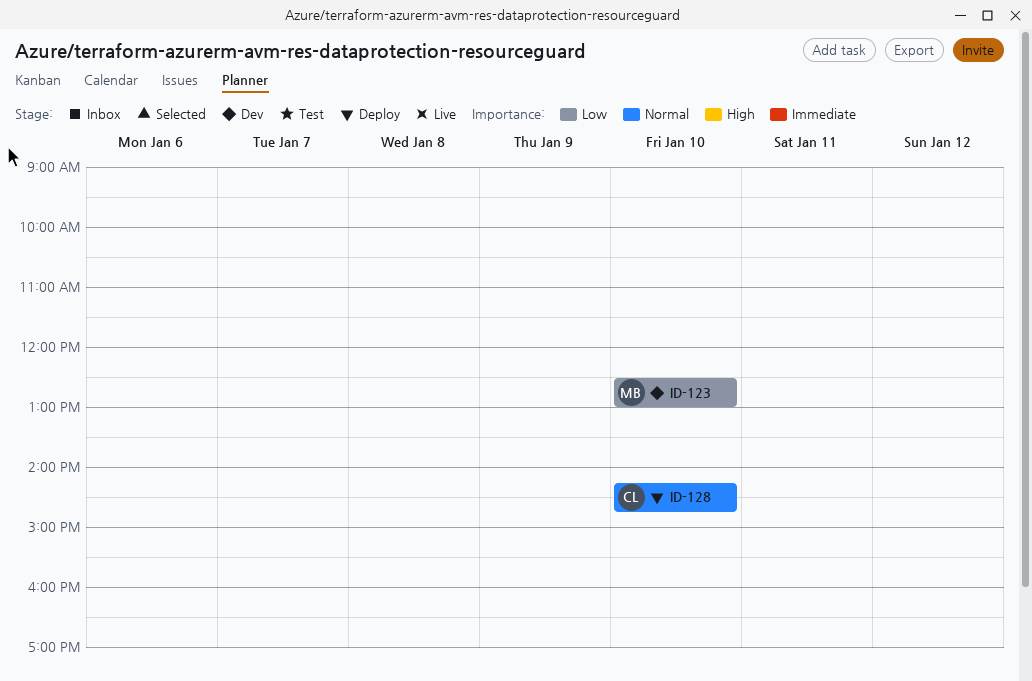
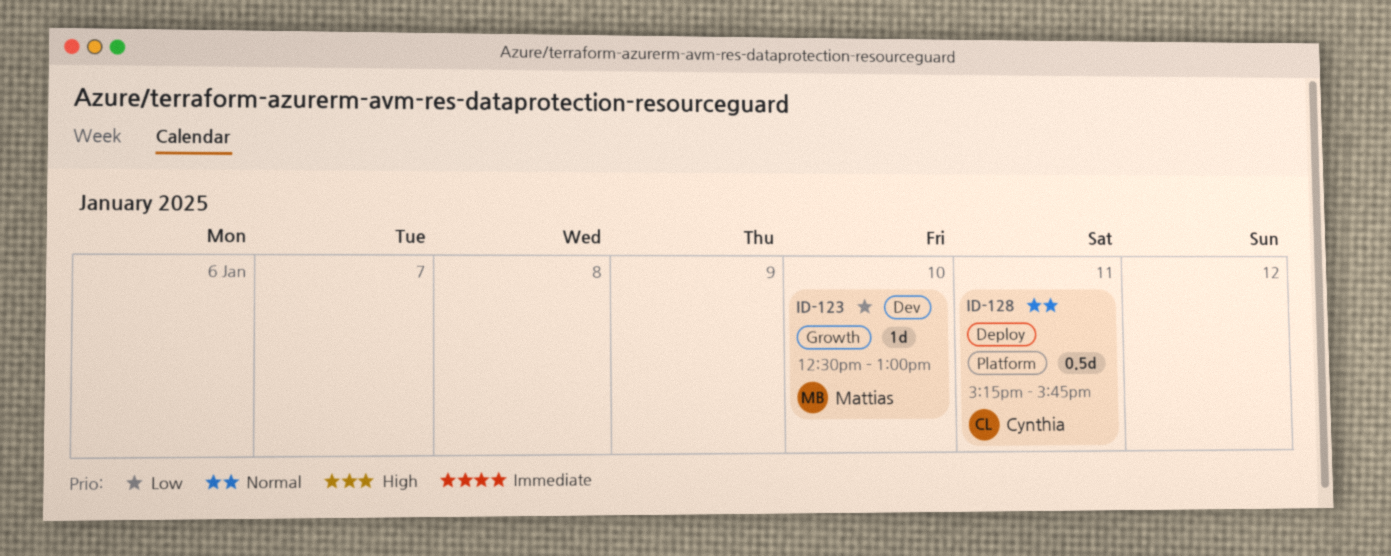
ID-128, day: Jan 10 -> Jan 11
ID-128, begins: 14:15 -> 15:15
ID-128, ends: 14:45 -> 15:45

